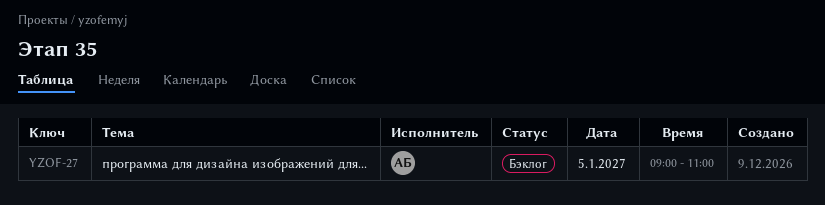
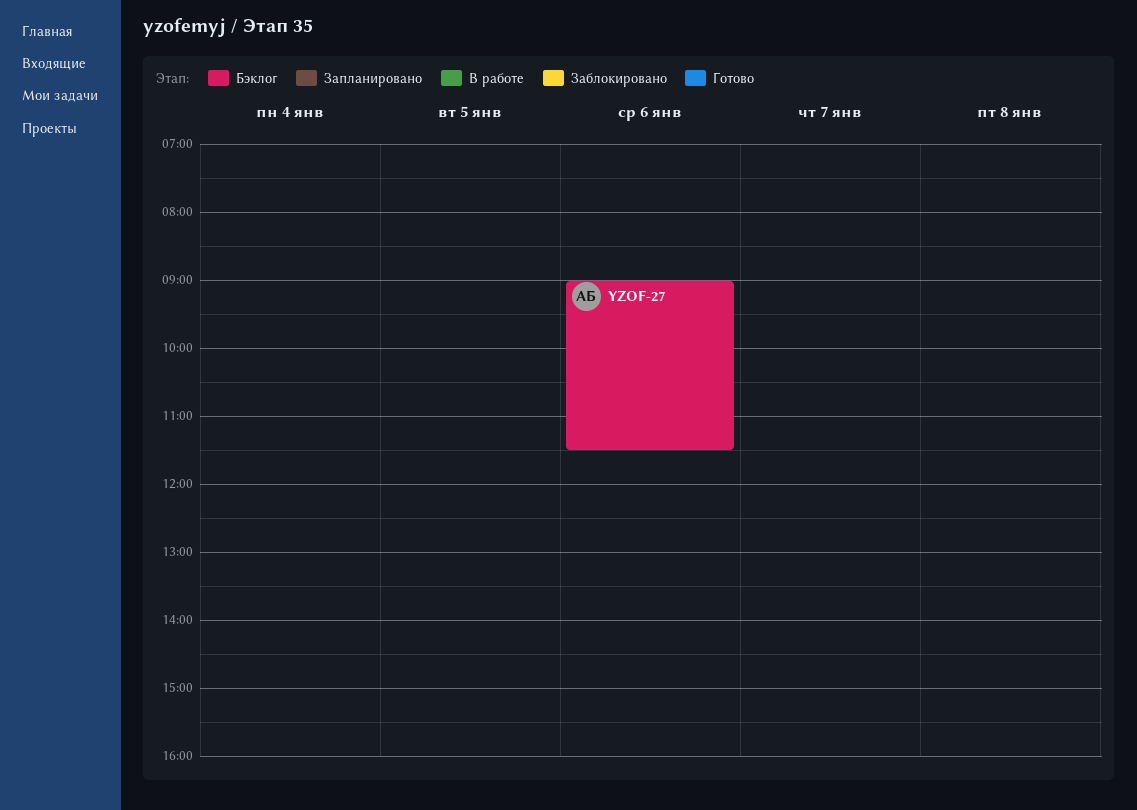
YZOF-27, day: Jan 5 -> Jan 6
YZOF-27, ends: 11:00 -> 11:30

